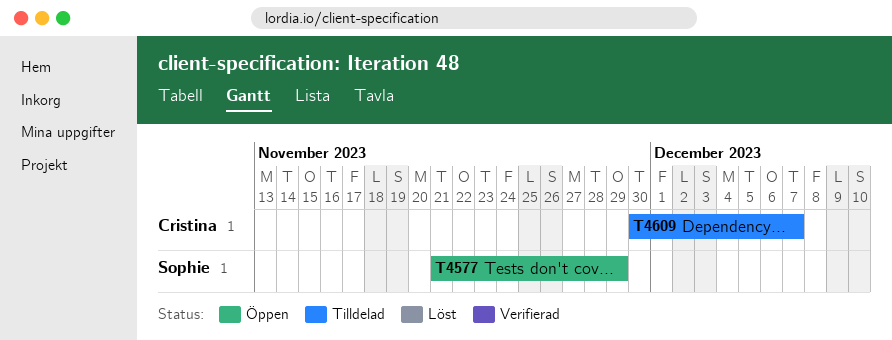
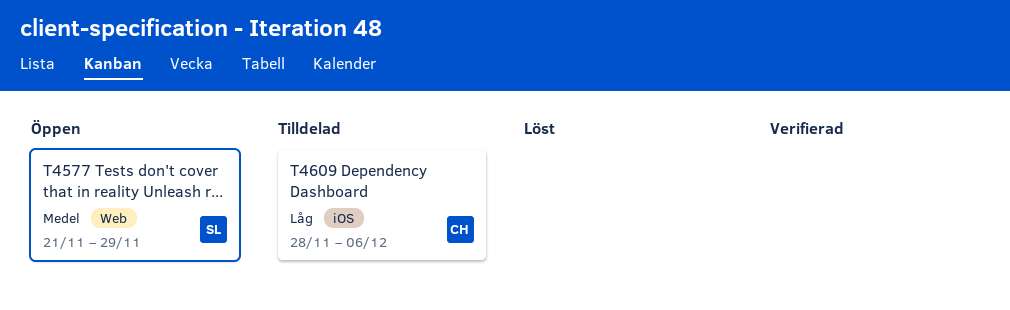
T4609, start: Nov 30 -> Nov 28
T4609, due: Dec 7 -> Dec 6

